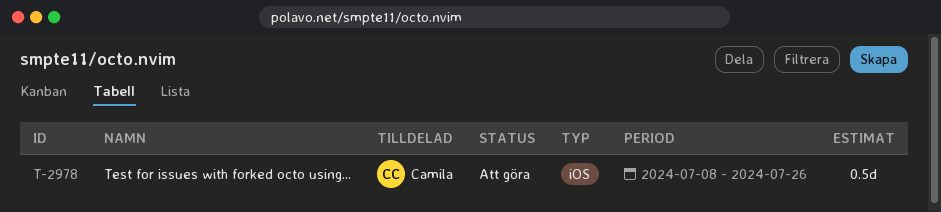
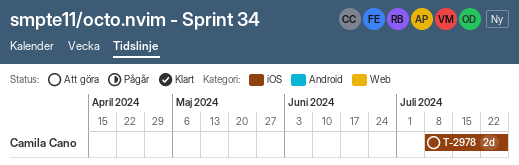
T-2978, estimate: 0.5d -> 2d

